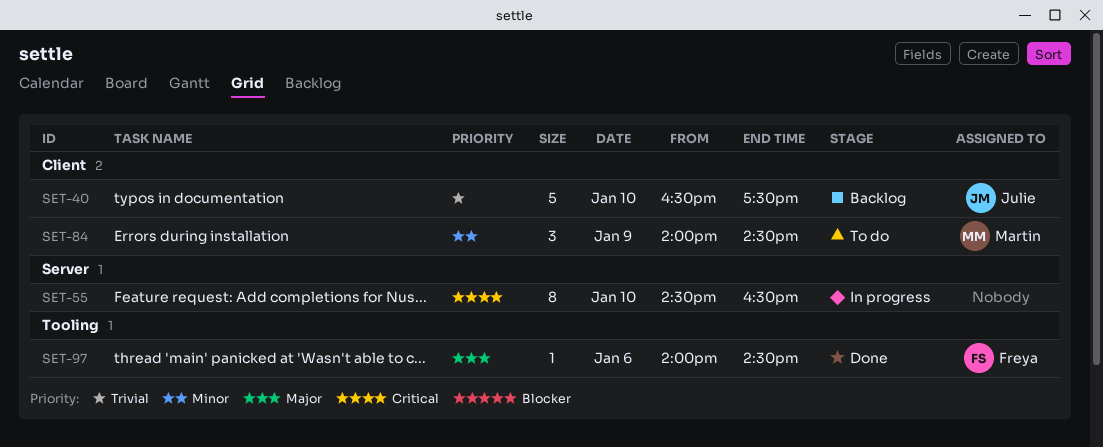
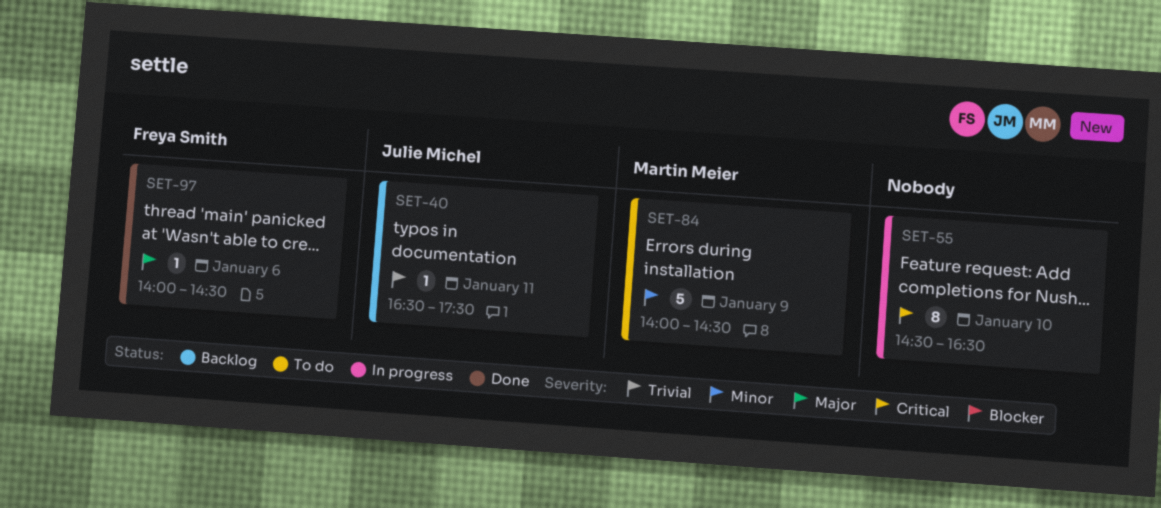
SET-40, estimate: 5 -> 1
SET-40, day: Jan 10 -> Jan 11
SET-84, estimate: 3 -> 5

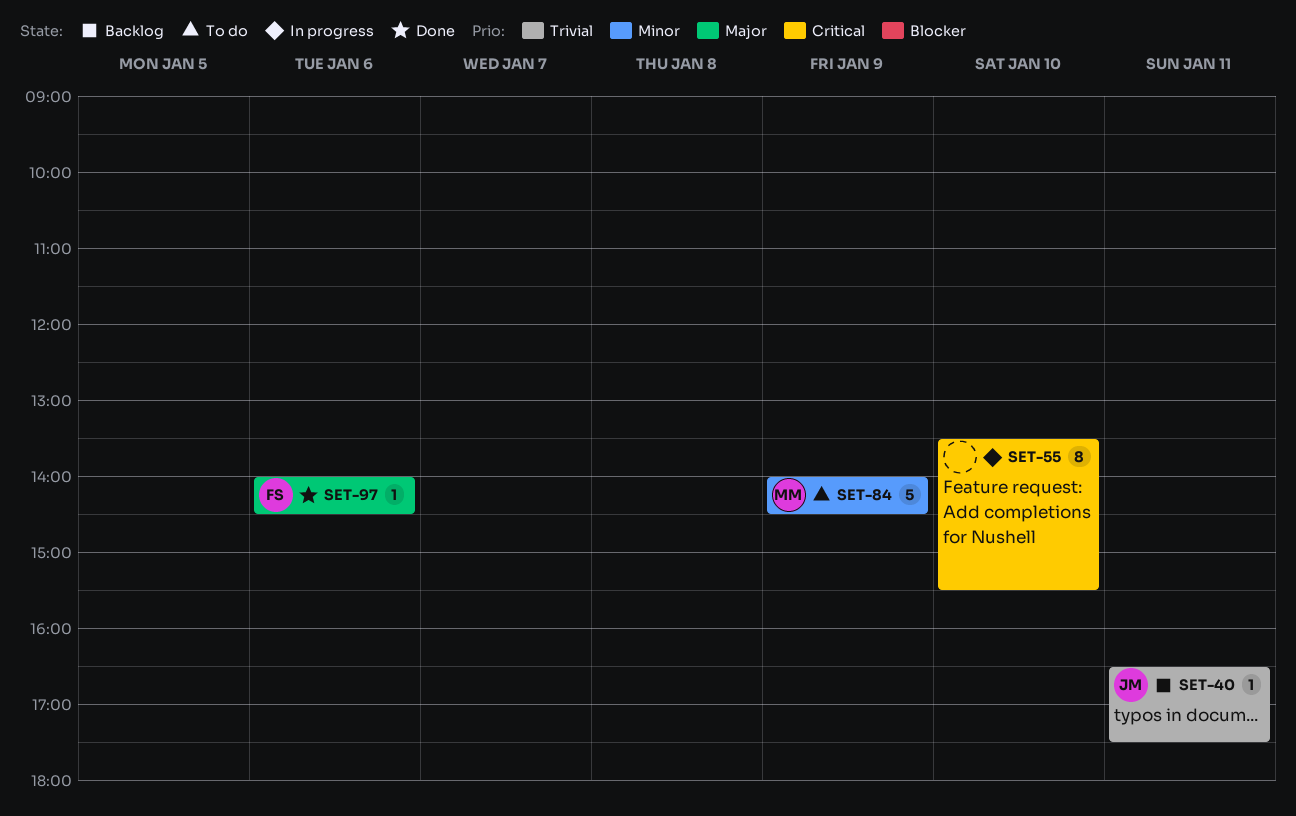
SET-55, begins: 14:30 -> 13:30
SET-55, ends: 16:30 -> 15:30

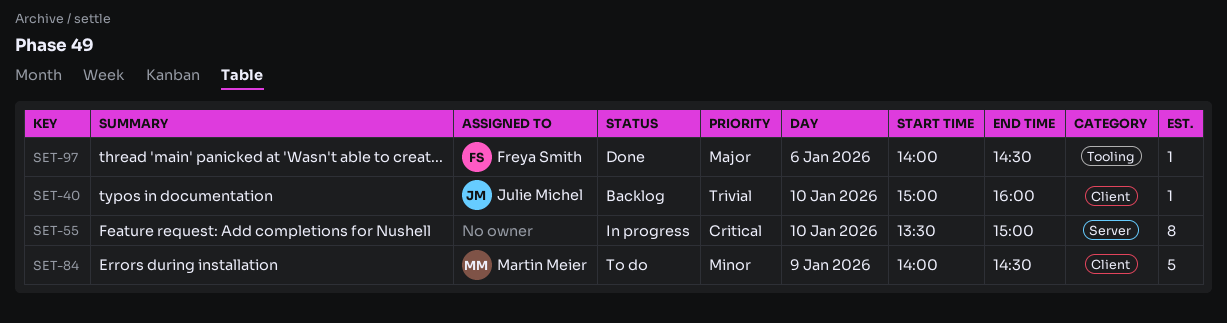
SET-40, day: Jan 11 -> Jan 10
SET-40, begins: 16:30 -> 15:00
SET-40, ends: 17:30 -> 16:00
SET-55, ends: 15:30 -> 15:00

